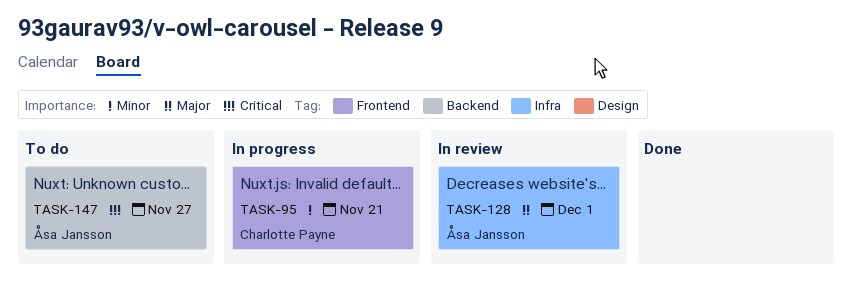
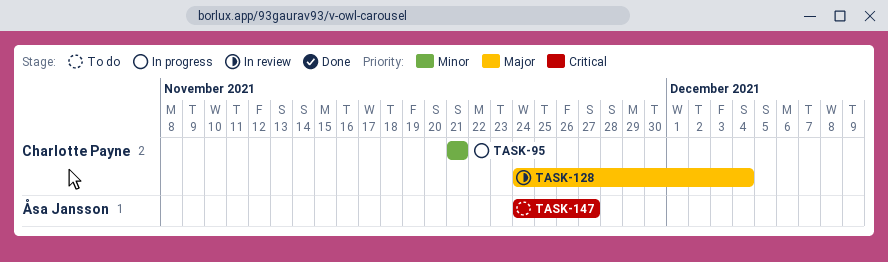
TASK-128, owner: Åsa Jansson -> Charlotte Payne
TASK-128, due: Dec 1 -> Dec 4

